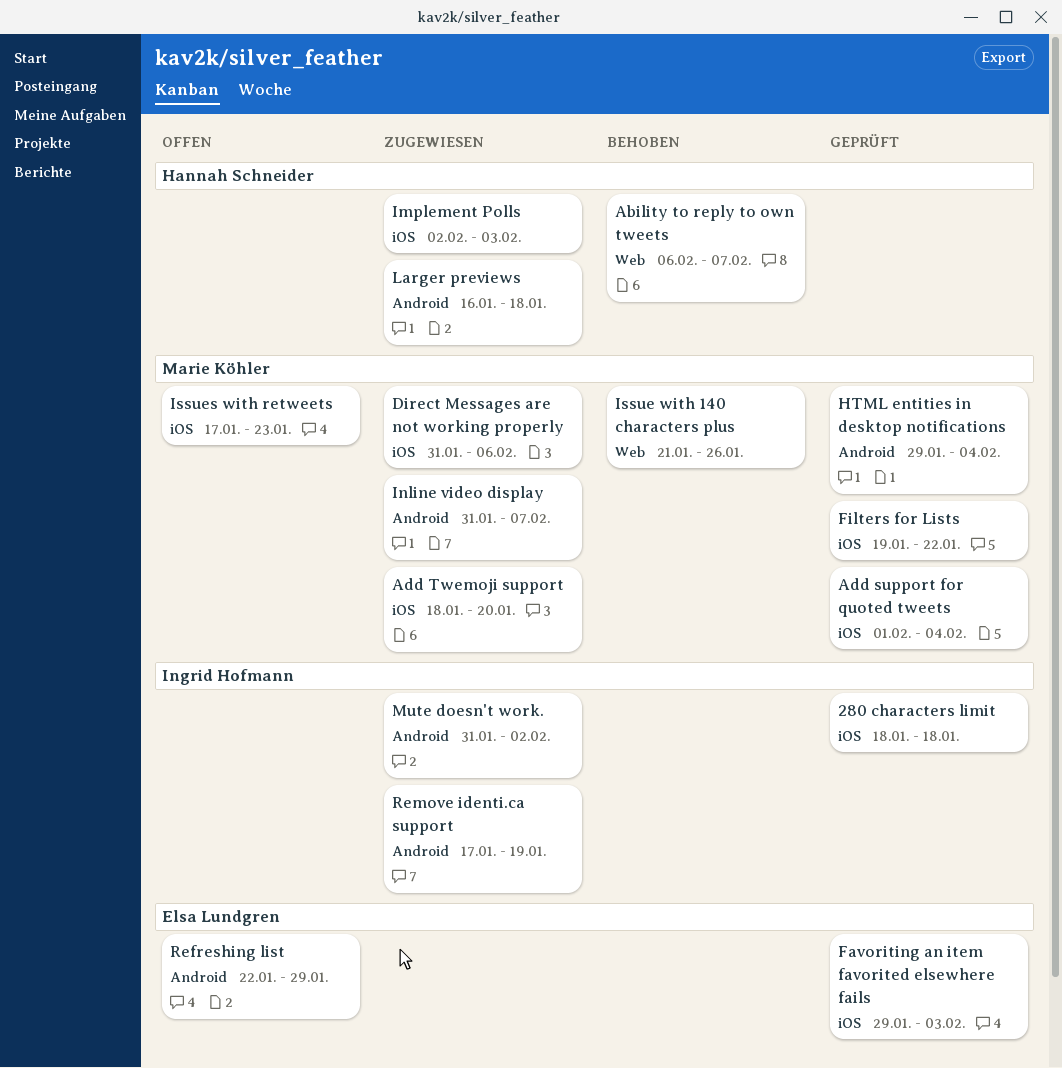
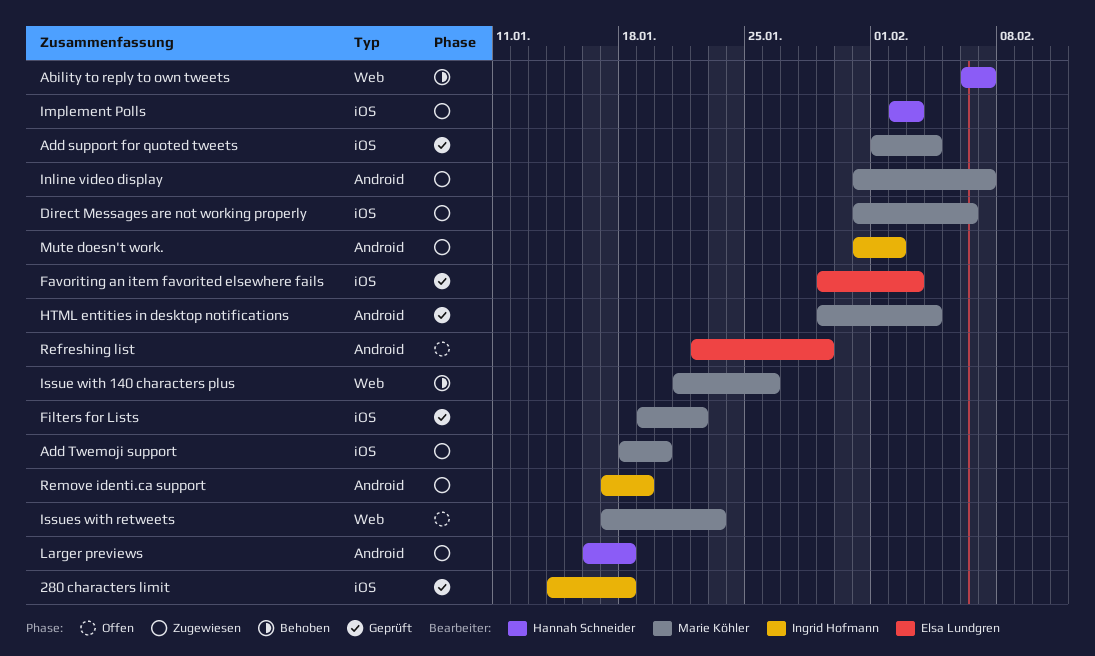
280 characters limit, start: Jan 18 -> Jan 14
Issues with retweets, label: iOS -> Web

